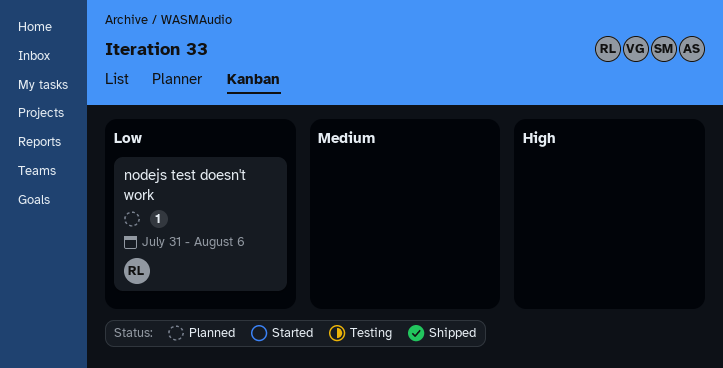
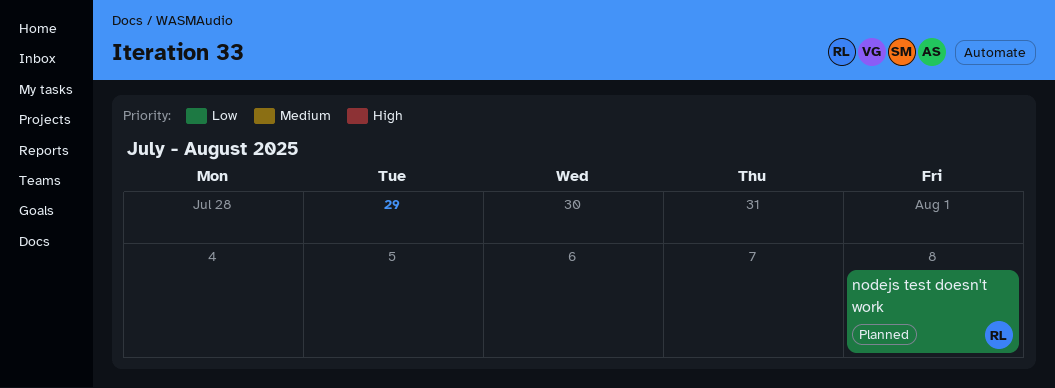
nodejs test doesn't work, due: Aug 6 -> Aug 8

